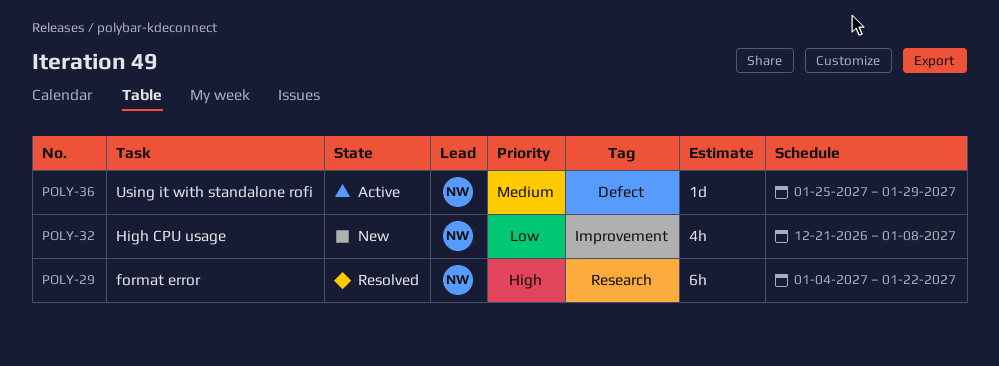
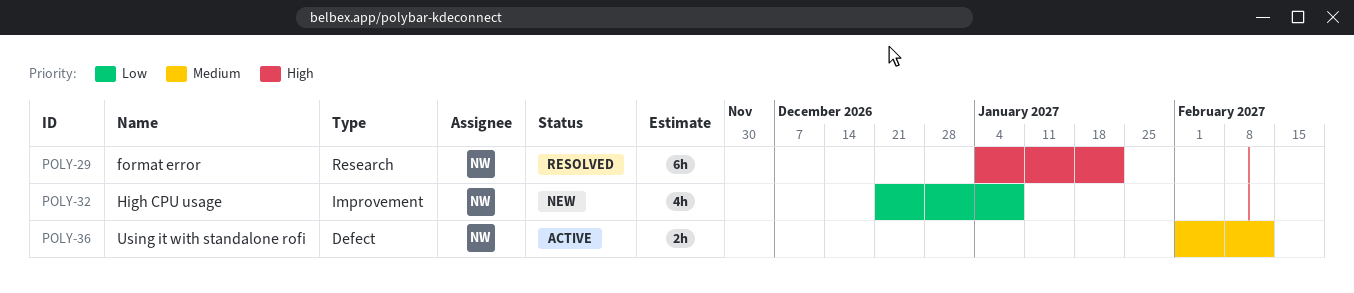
POLY-36, estimate: 1d -> 2h
POLY-36, start: Jan 25 -> Feb 1
POLY-36, due: Jan 29 -> Feb 12

